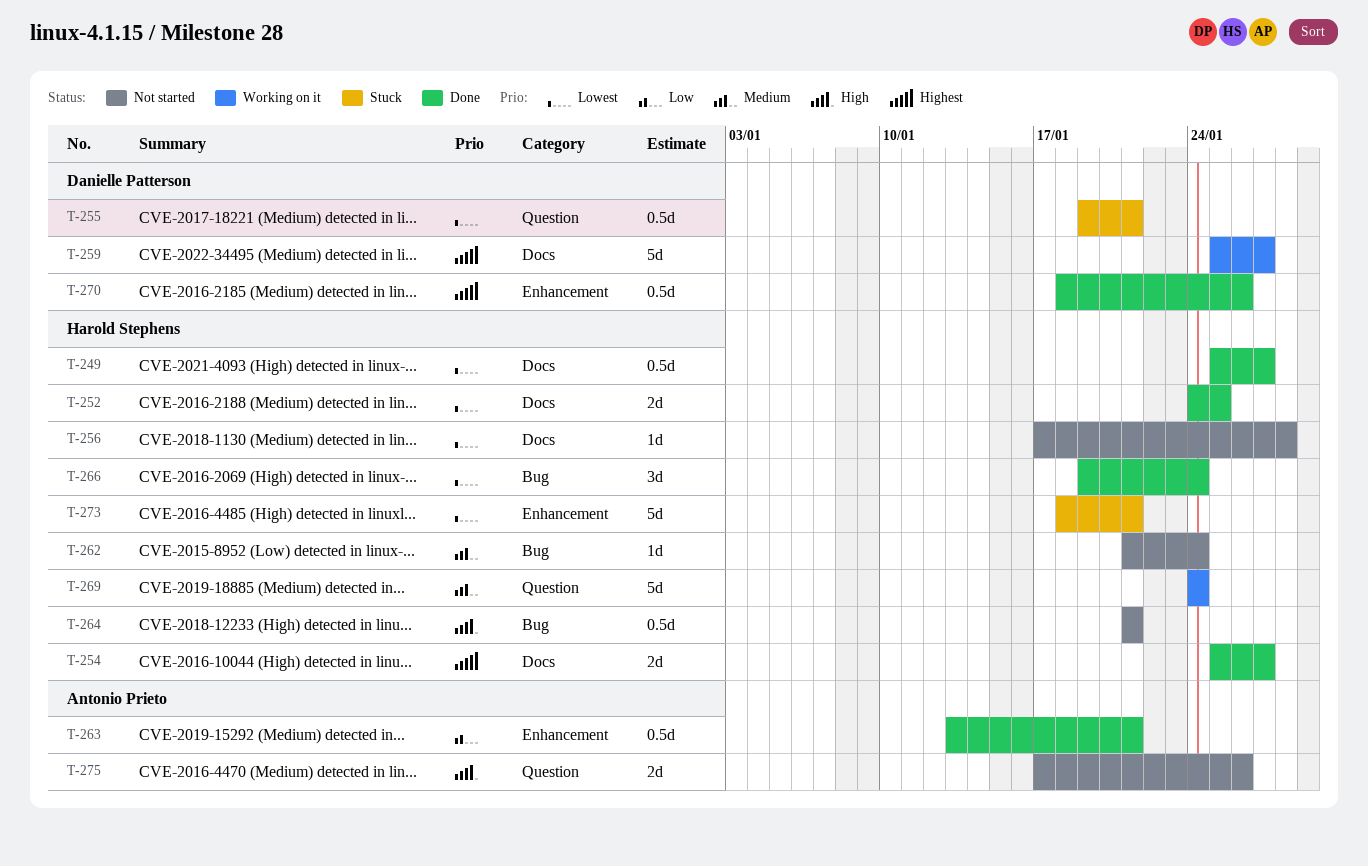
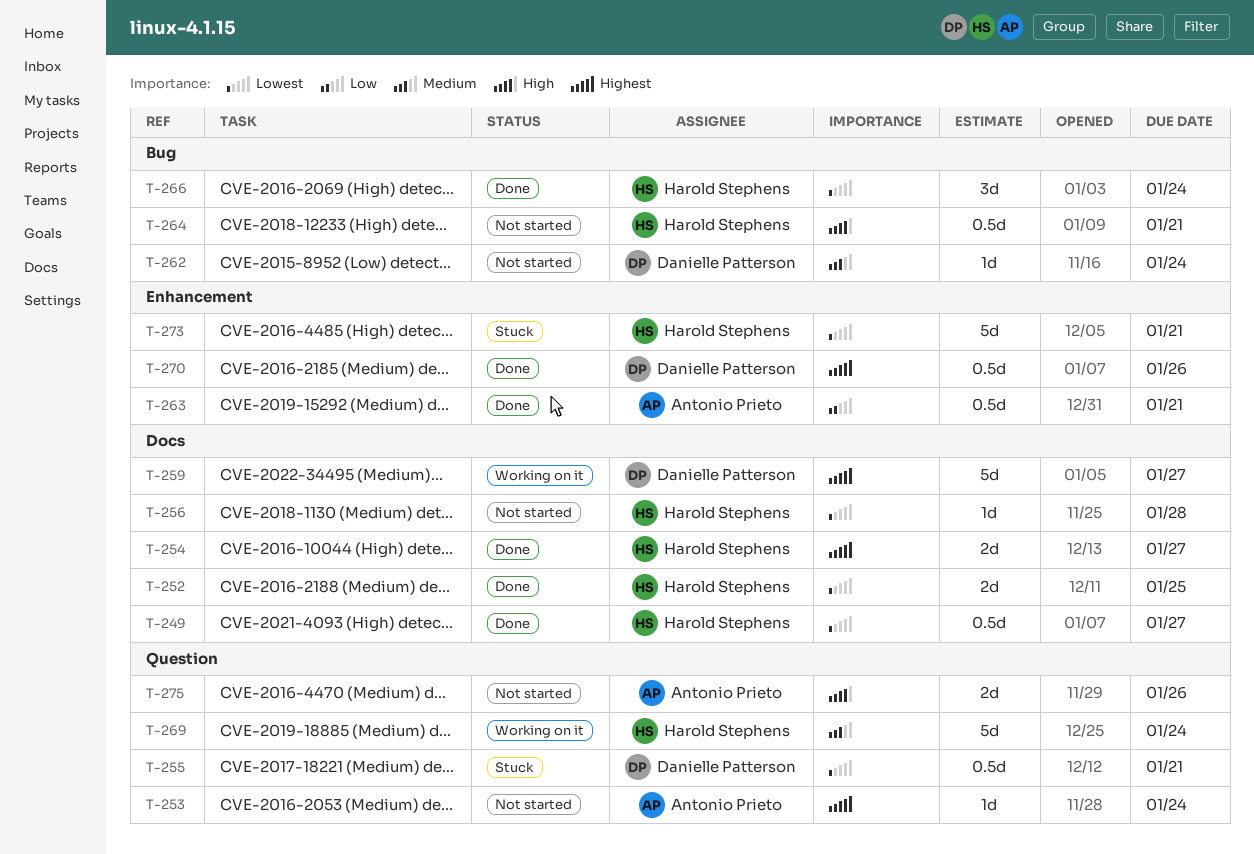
T-253: none -> present
T-262, owner: Harold Stephens -> Danielle Patterson

